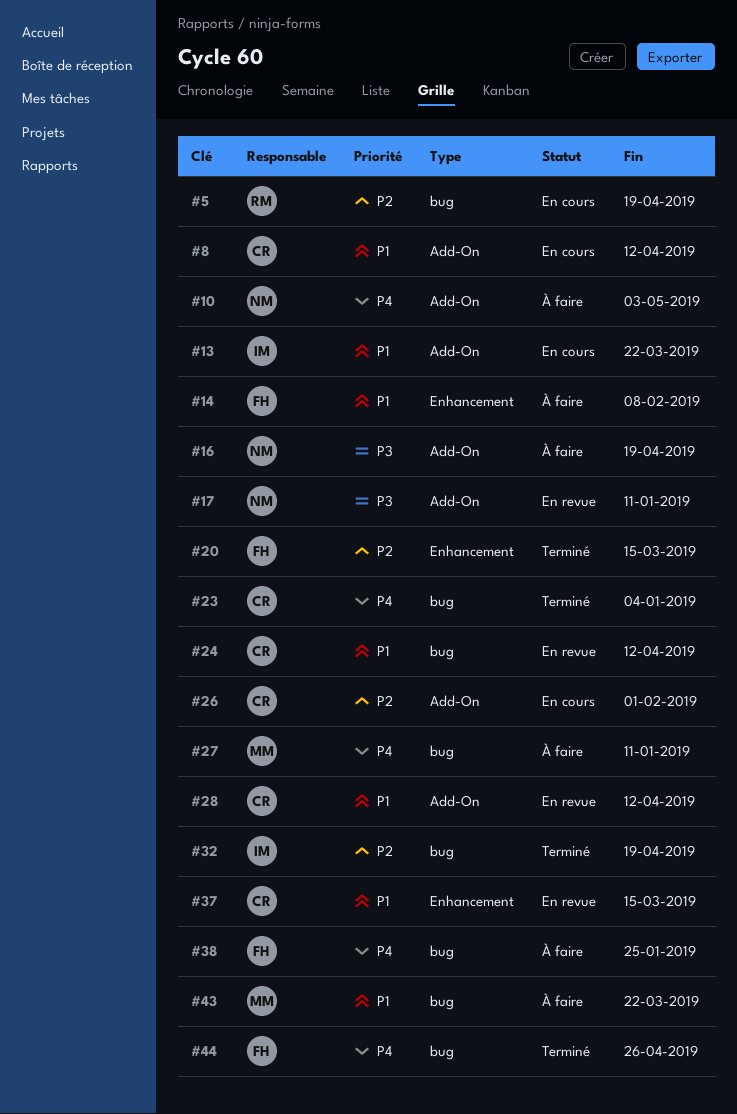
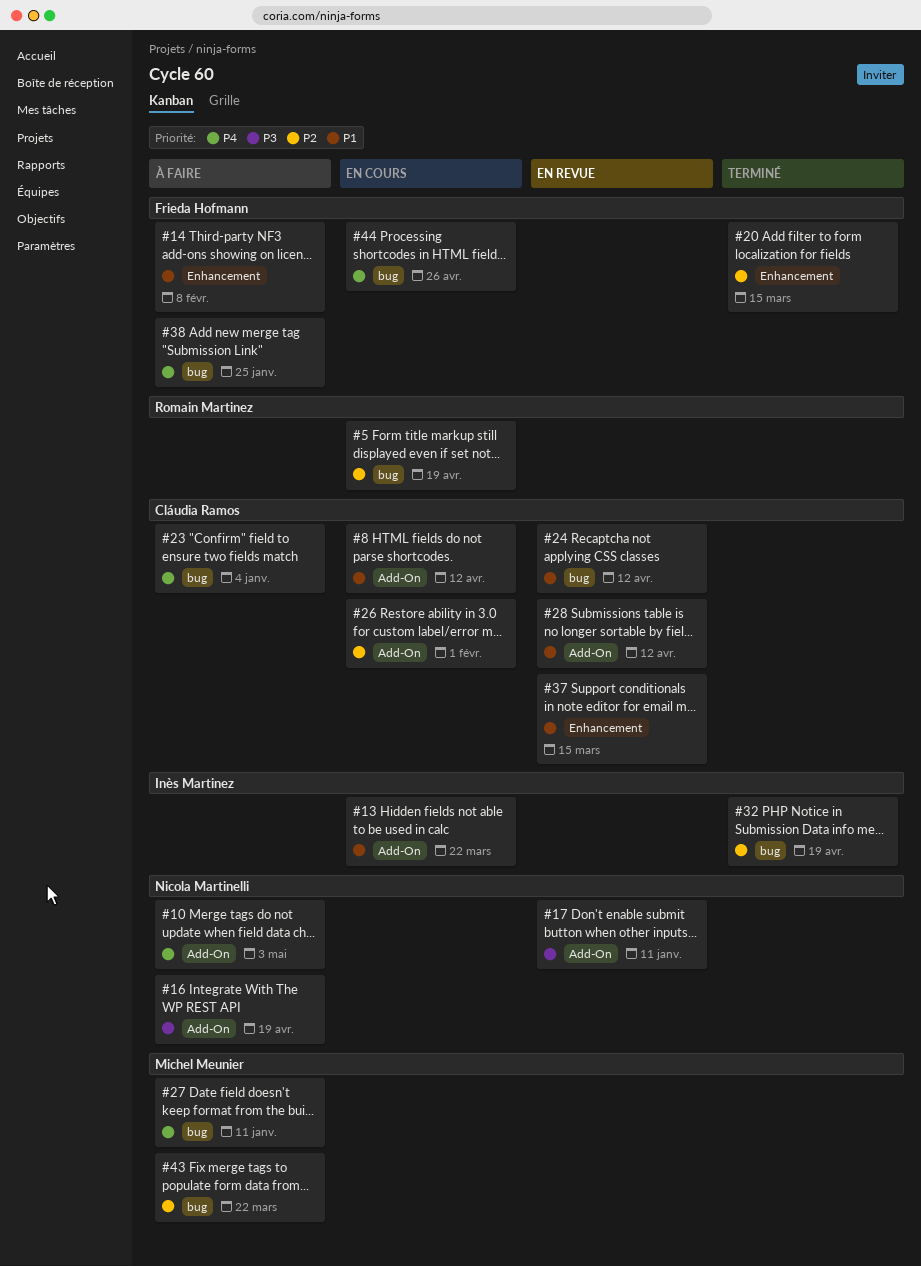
#23, status: Terminé -> À faire
#43, priority: P1 -> P2
#44, status: Terminé -> En cours

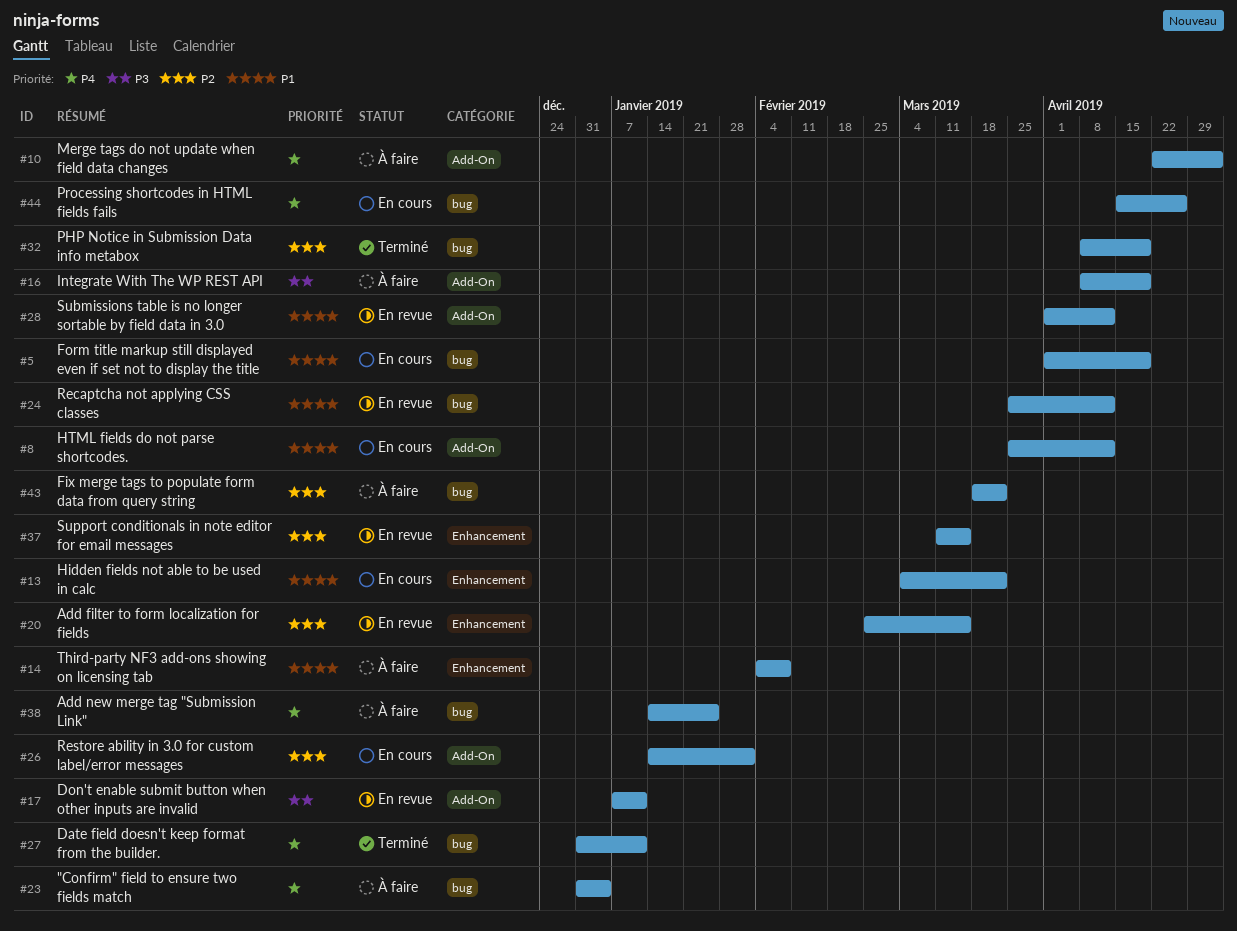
#5, priority: P2 -> P1
#13, label: Add-On -> Enhancement
#20, status: Terminé -> En revue
#27, status: À faire -> Terminé
#37, priority: P1 -> P2

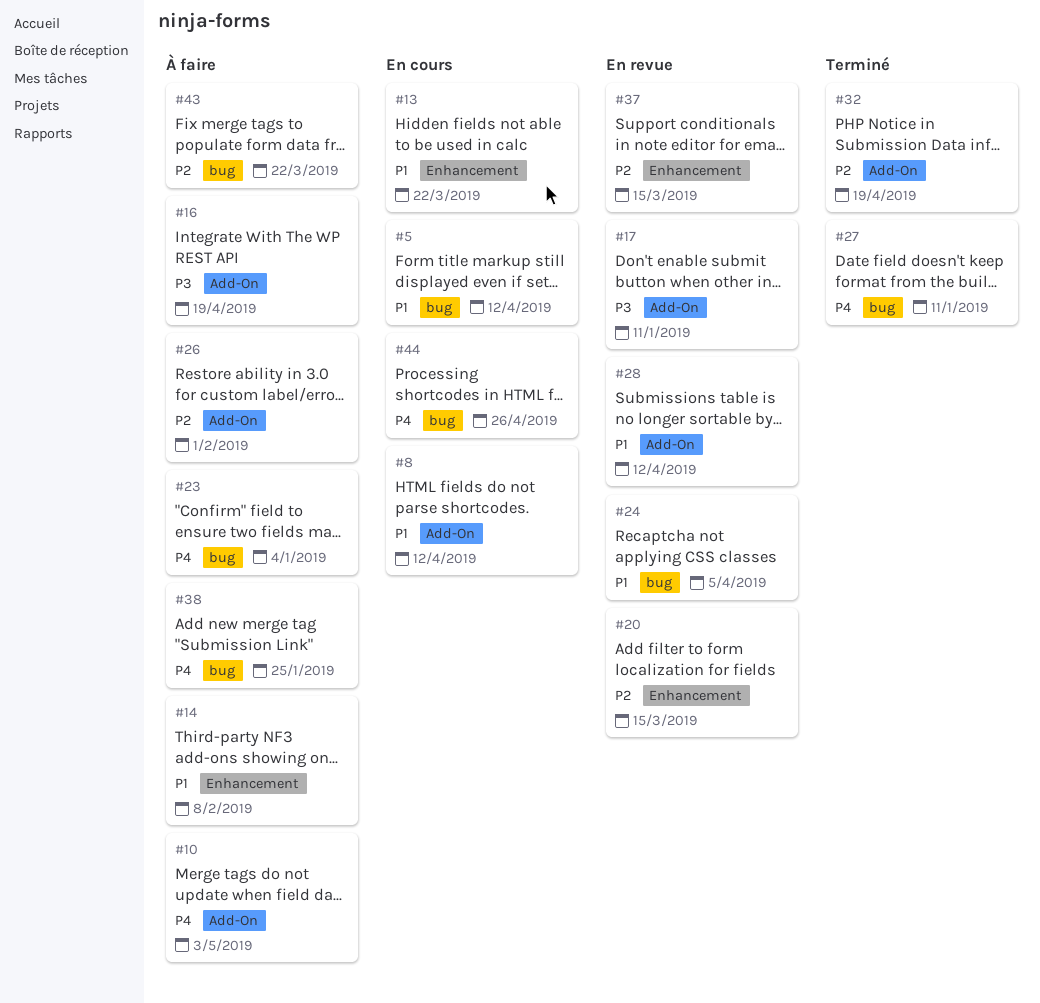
#5, due: Apr 19 -> Apr 12
#24, due: Apr 12 -> Apr 5
#26, status: En cours -> À faire
#32, label: bug -> Add-On

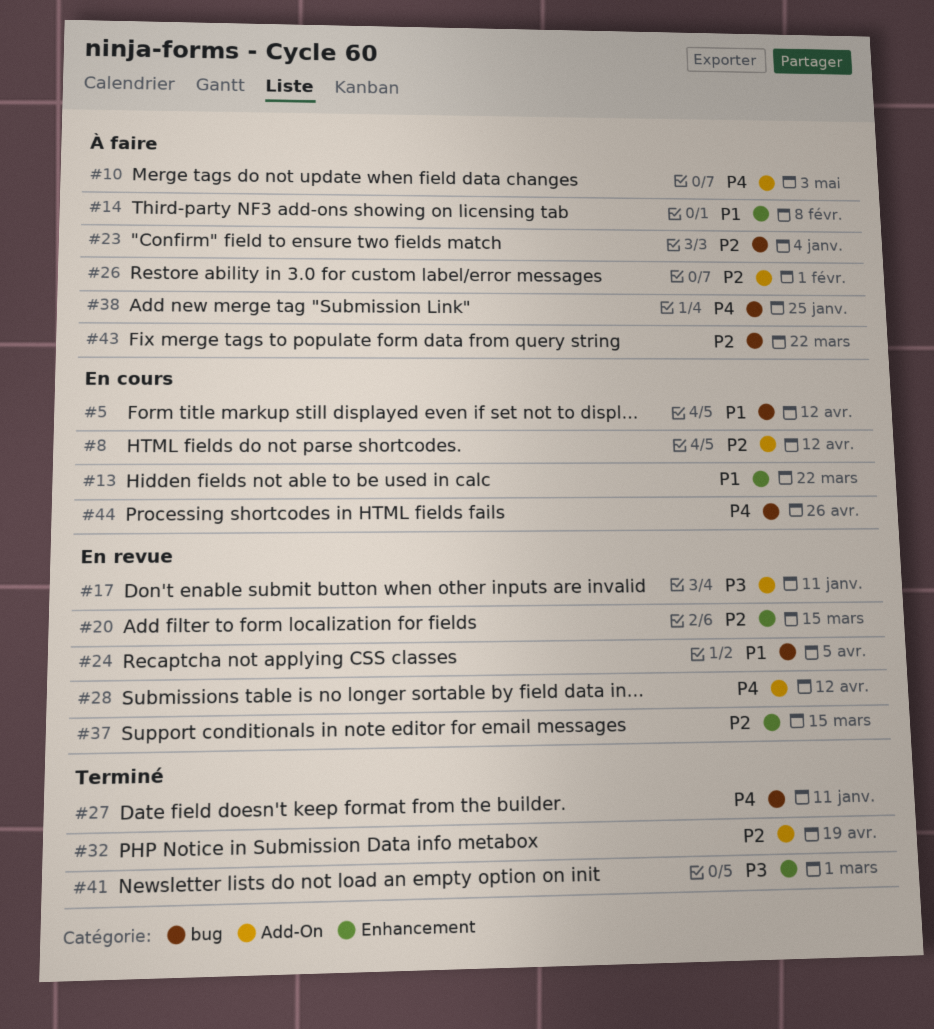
#8, priority: P1 -> P2
#16: present -> none
#23, priority: P4 -> P2
#28, priority: P1 -> P4
#41: none -> present

